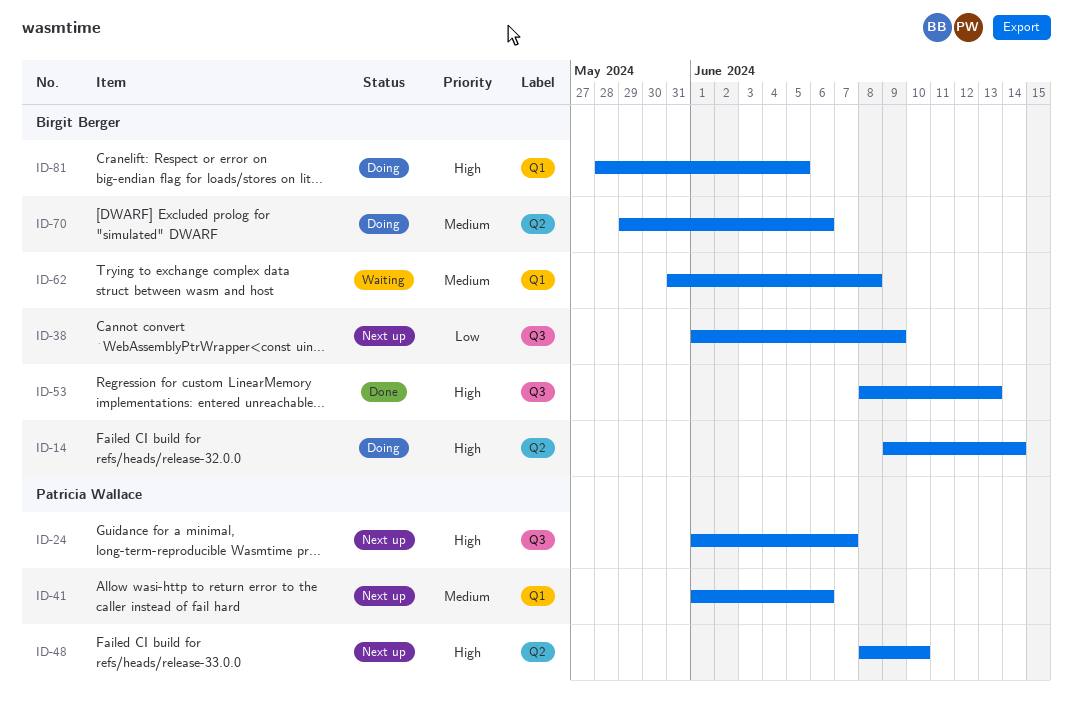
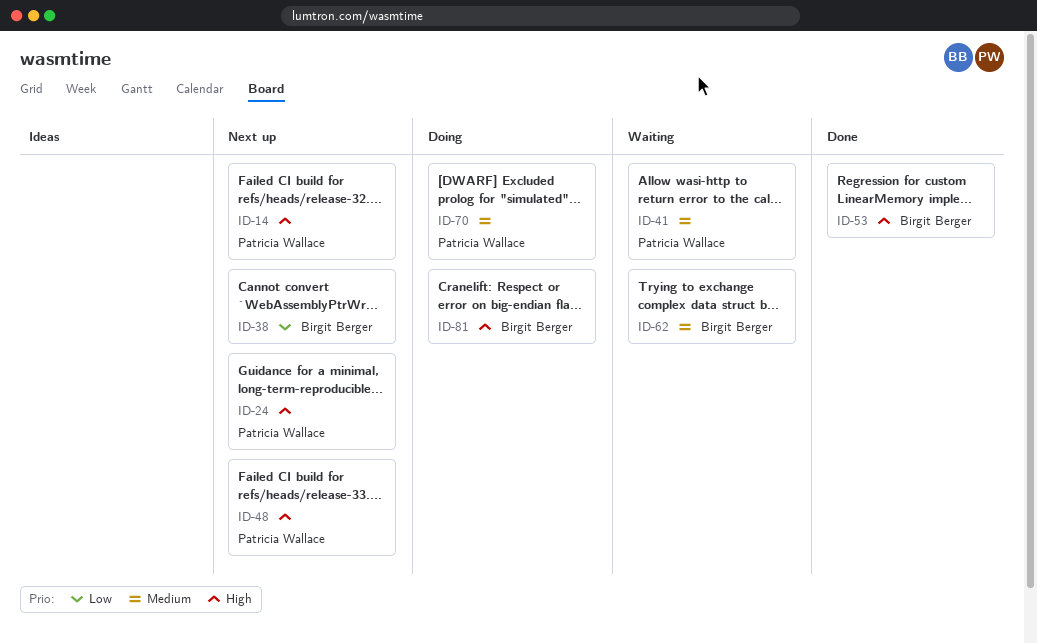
ID-14, status: Doing -> Next up
ID-14, owner: Birgit Berger -> Patricia Wallace
ID-41, status: Next up -> Waiting
ID-70, owner: Birgit Berger -> Patricia Wallace

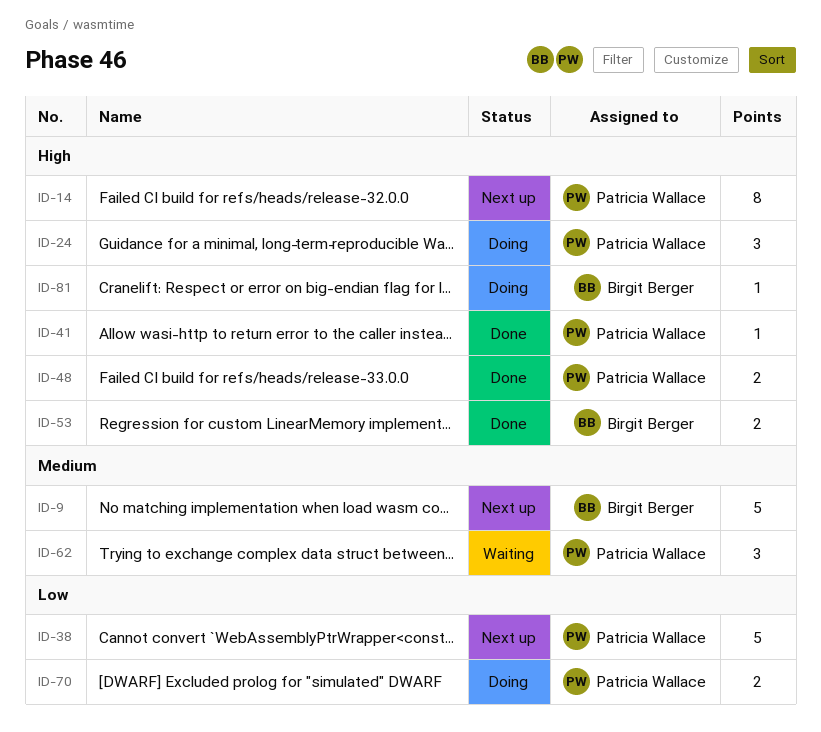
ID-9: none -> present
ID-24, status: Next up -> Doing
ID-38, owner: Birgit Berger -> Patricia Wallace
ID-41, status: Waiting -> Done
ID-41, priority: Medium -> High
ID-48, status: Next up -> Done
ID-62, owner: Birgit Berger -> Patricia Wallace
ID-70, priority: Medium -> Low

